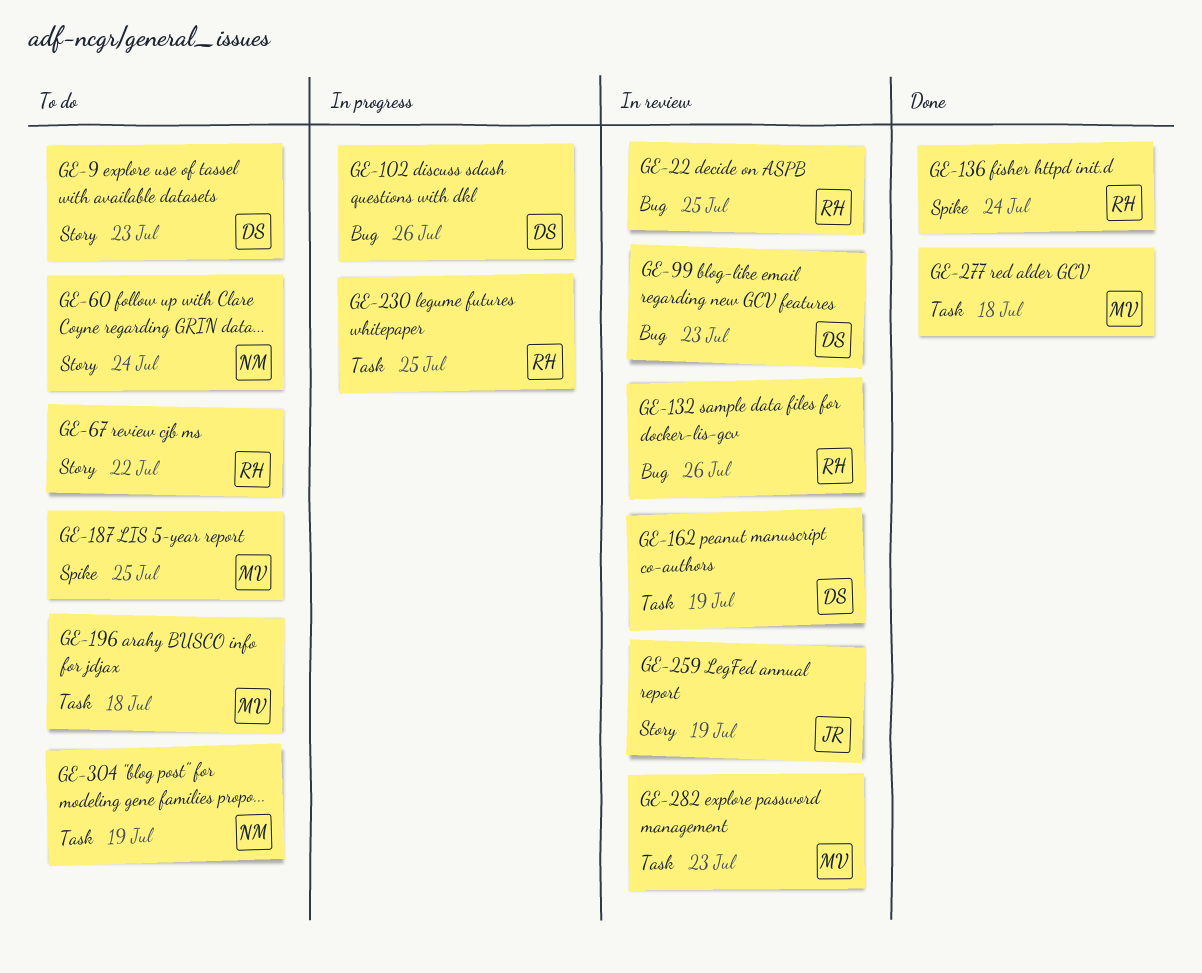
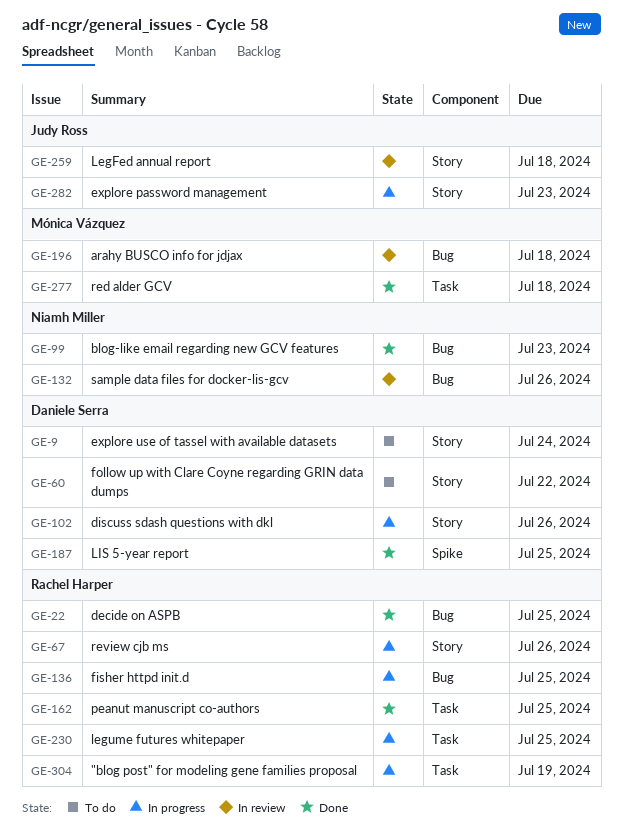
GE-9, due: Jul 23 -> Jul 24
GE-22, status: In review -> Done
GE-60, owner: Niamh Miller -> Daniele Serra
GE-60, due: Jul 24 -> Jul 22
GE-67, status: To do -> In progress
GE-67, due: Jul 22 -> Jul 26
GE-99, status: In review -> Done
GE-99, owner: Daniele Serra -> Niamh Miller
GE-102, label: Bug -> Story
GE-132, owner: Rachel Harper -> Niamh Miller
GE-136, status: Done -> In progress
GE-136, label: Spike -> Bug
GE-136, due: Jul 24 -> Jul 25
GE-162, status: In review -> Done
GE-162, owner: Daniele Serra -> Rachel Harper
GE-162, due: Jul 19 -> Jul 25
GE-187, status: To do -> Done
GE-187, owner: Mónica Vázquez -> Daniele Serra
GE-196, status: To do -> In review
GE-196, label: Task -> Bug
GE-259, due: Jul 19 -> Jul 18
GE-282, status: In review -> In progress
GE-282, owner: Mónica Vázquez -> Judy Ross
GE-282, label: Task -> Story
GE-304, status: To do -> In progress
GE-304, owner: Niamh Miller -> Rachel Harper

